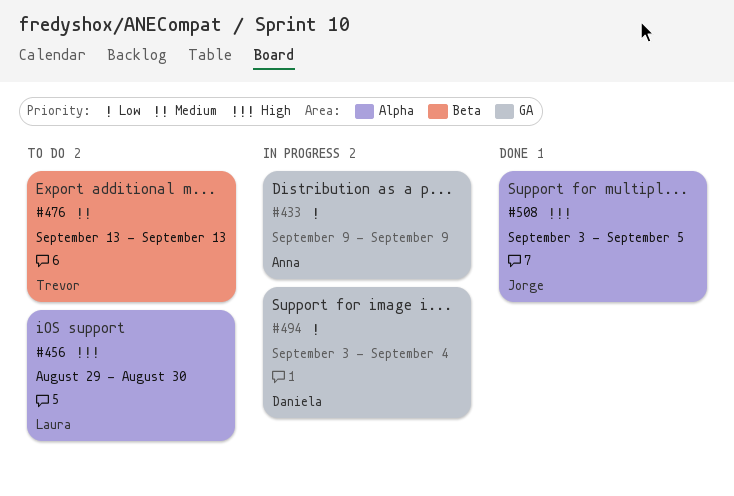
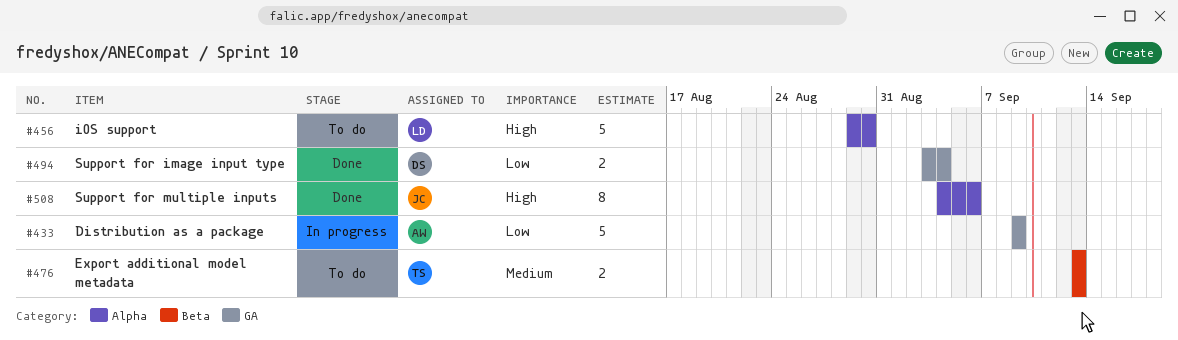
#494, status: In progress -> Done
#508, start: Sep 3 -> Sep 4
#508, due: Sep 5 -> Sep 6

